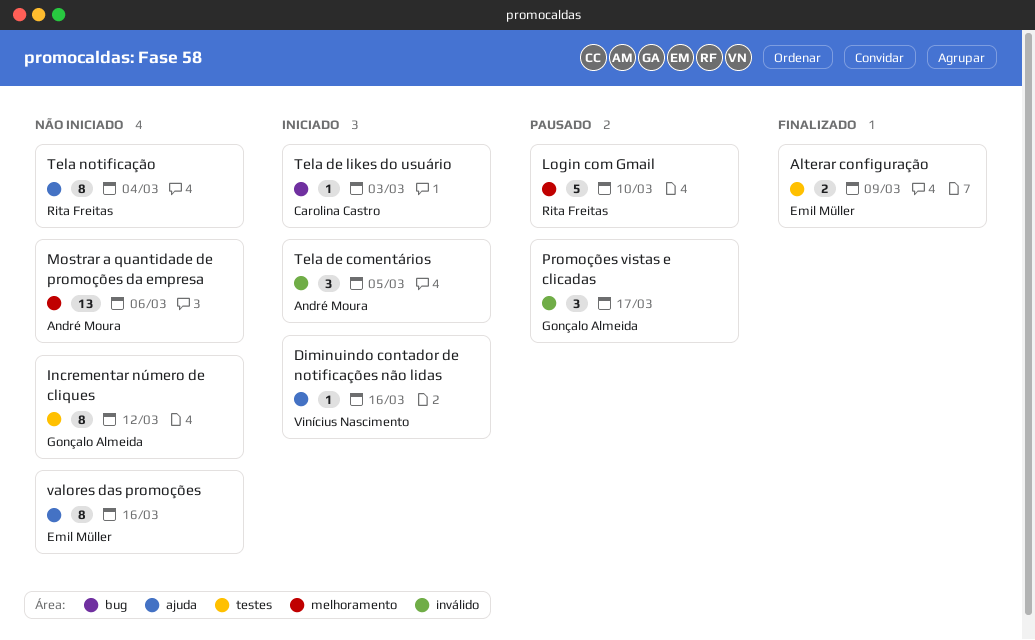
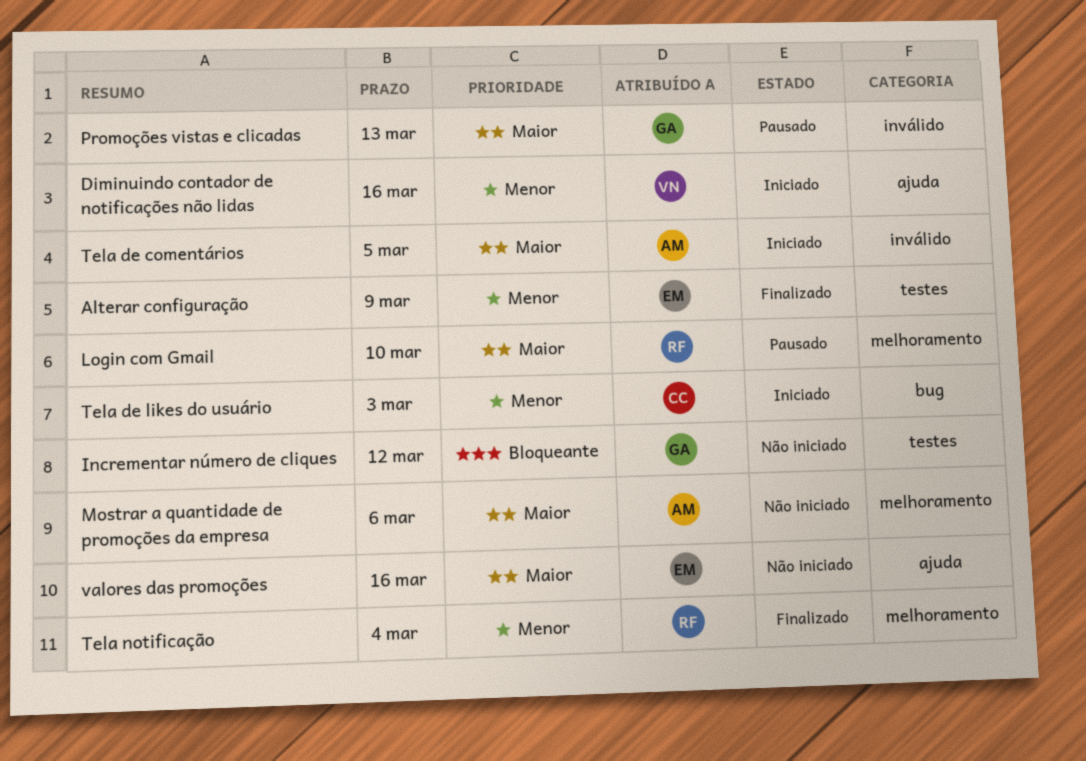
Promoções vistas e clicadas, due: Mar 17 -> Mar 13
Tela notificação, status: Não iniciado -> Finalizado
Tela notificação, label: ajuda -> melhoramento

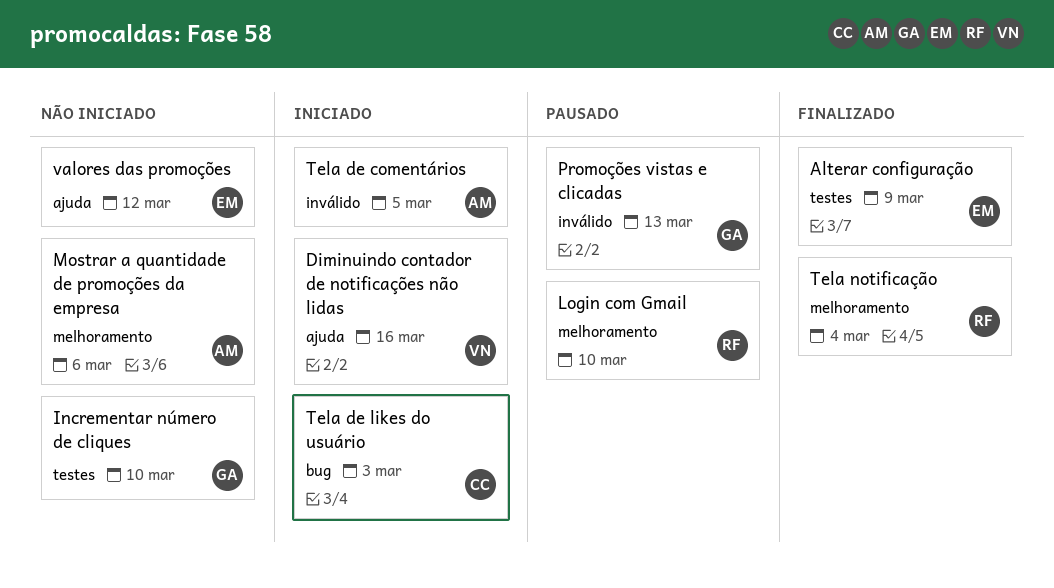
Incrementar número de cliques, due: Mar 12 -> Mar 10
valores das promoções, due: Mar 16 -> Mar 12

